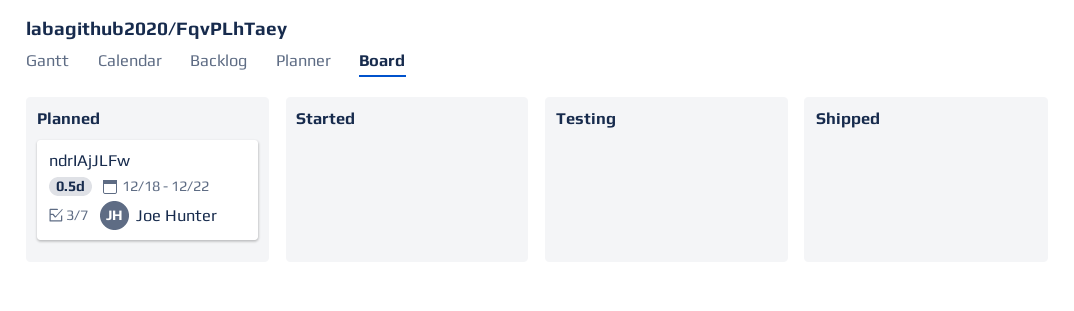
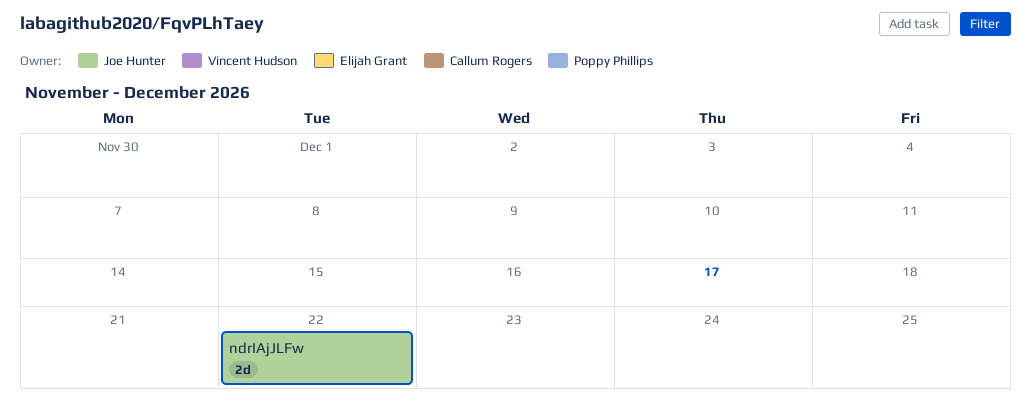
ndrIAjJLFw, estimate: 0.5d -> 2d

